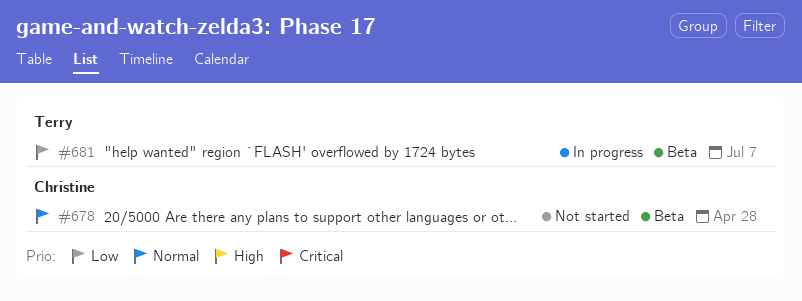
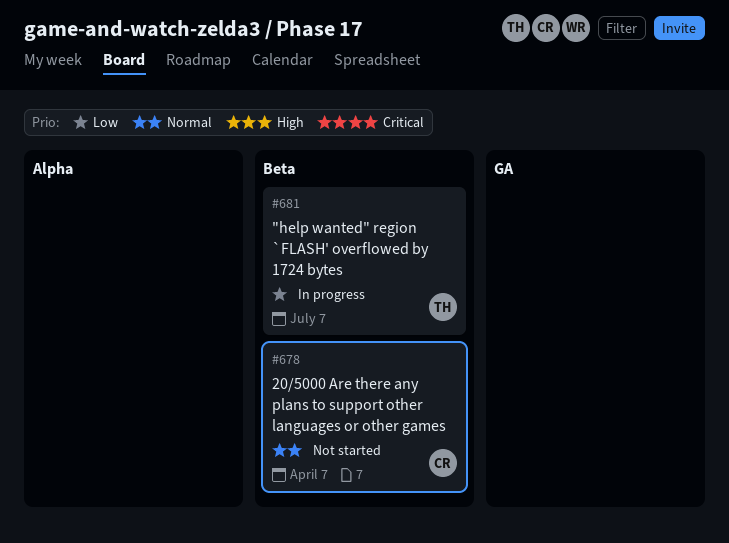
#678, due: Apr 28 -> Apr 7

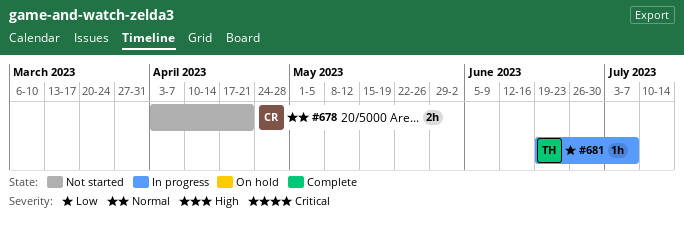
#678, due: Apr 7 -> Apr 21

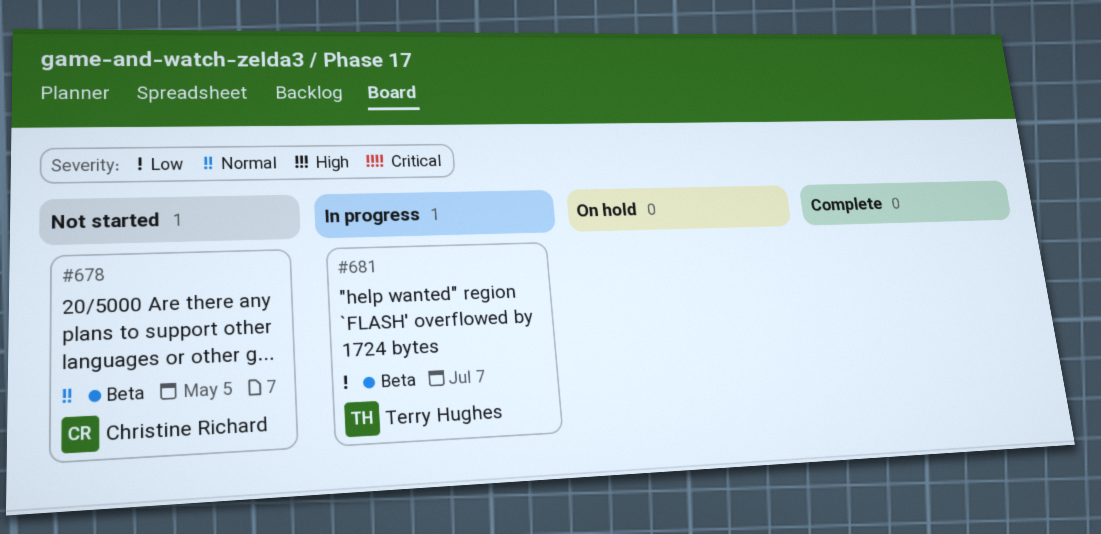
#678, due: Apr 21 -> May 5

